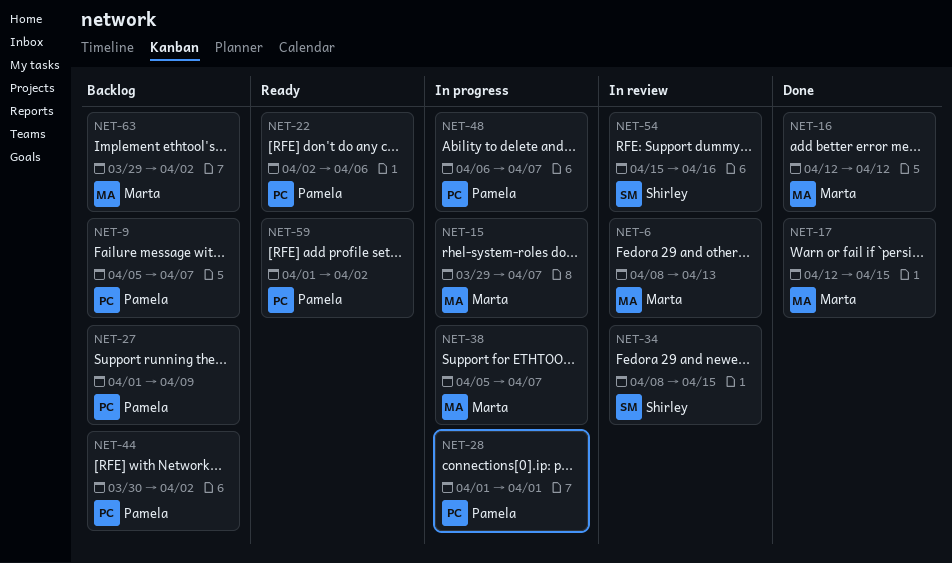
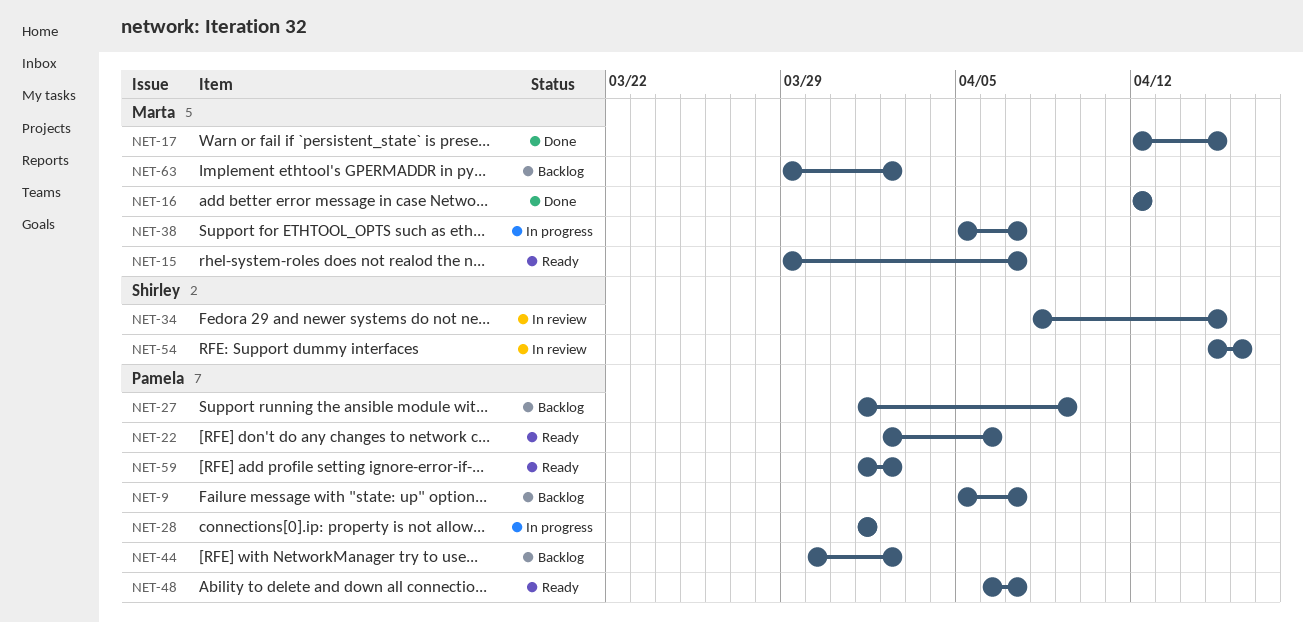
NET-6: present -> none
NET-15, status: In progress -> Ready
NET-48, status: In progress -> Ready

